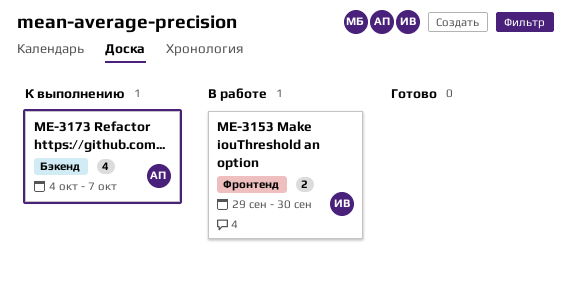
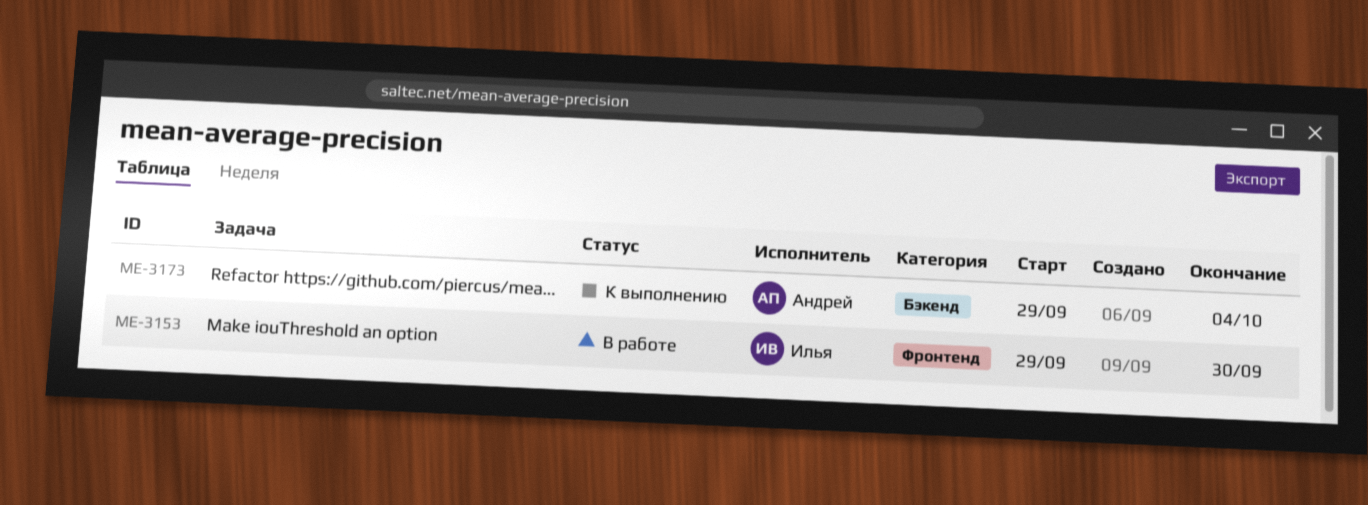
ME-3173, start: Oct 4 -> Sep 29
ME-3173, due: Oct 7 -> Oct 4

